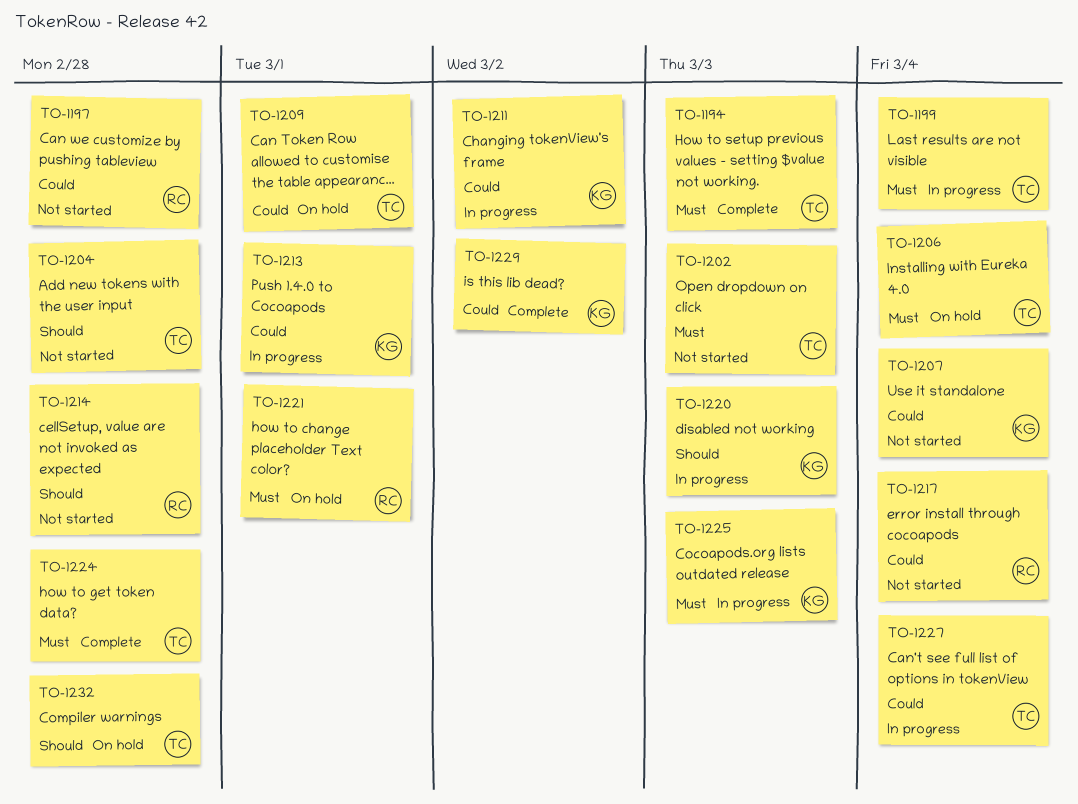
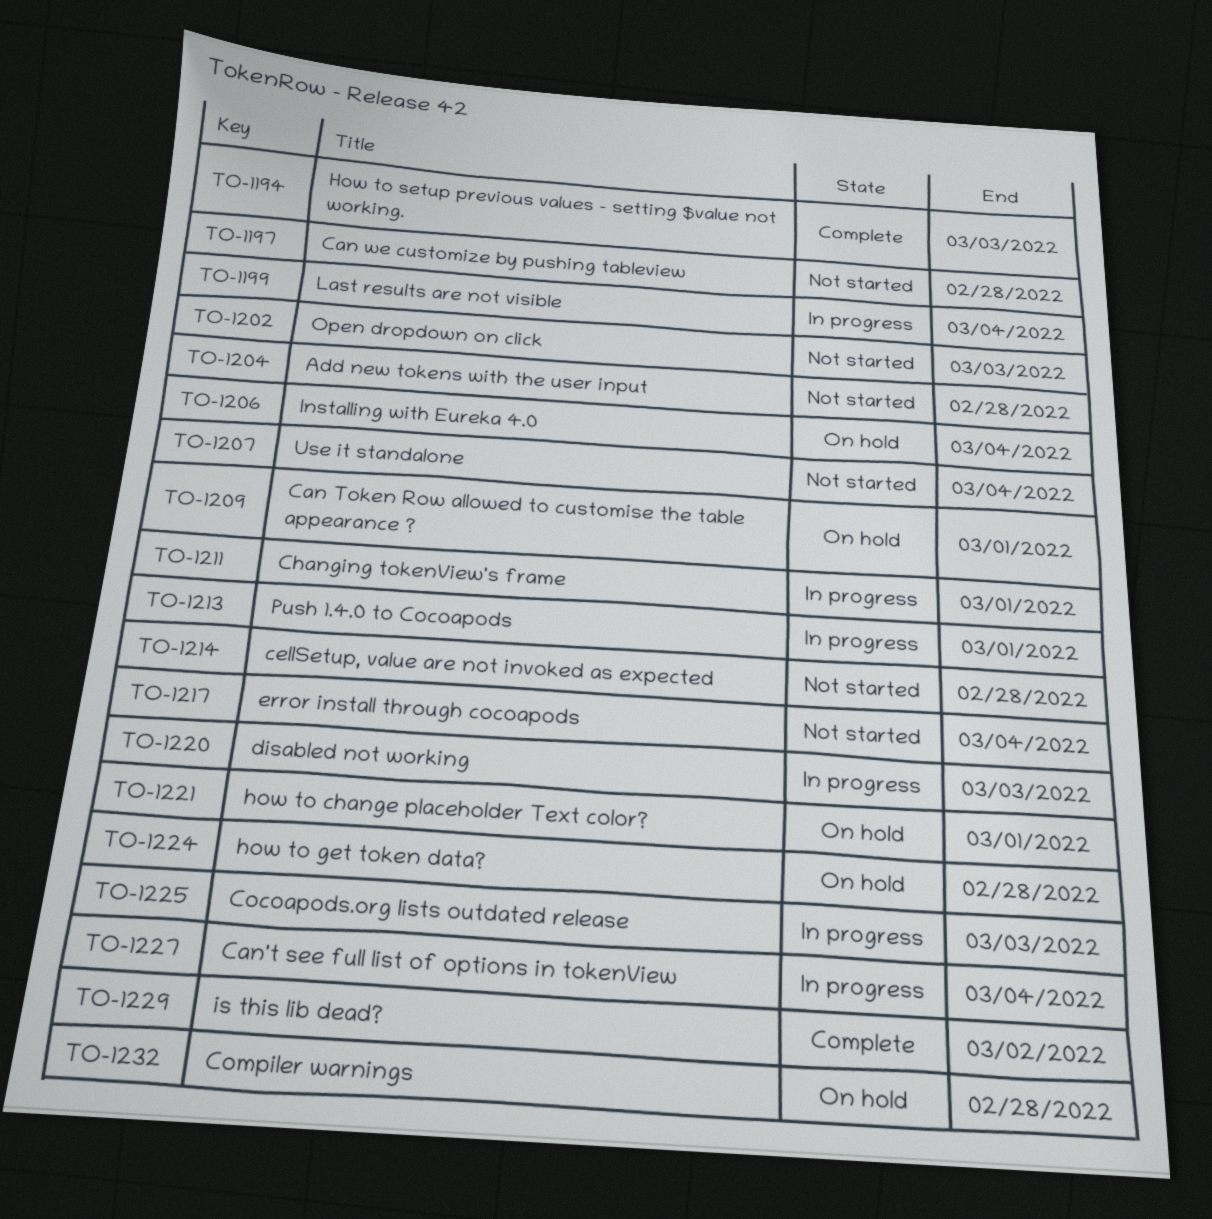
TO-1211, due: Mar 2 -> Mar 1
TO-1224, status: Complete -> On hold

